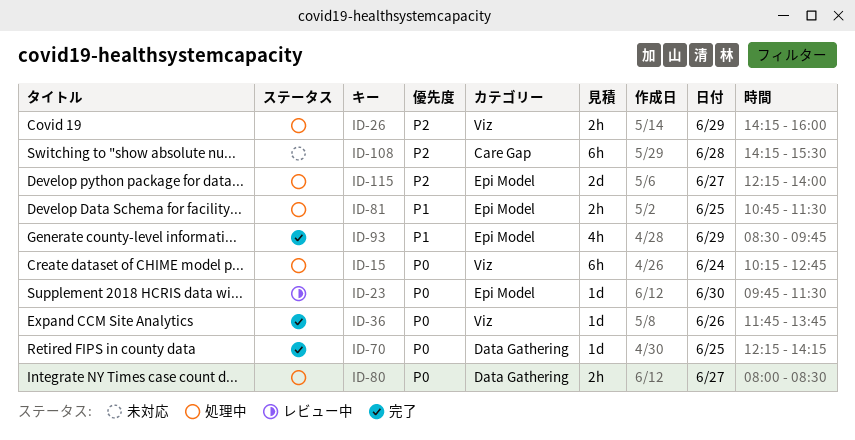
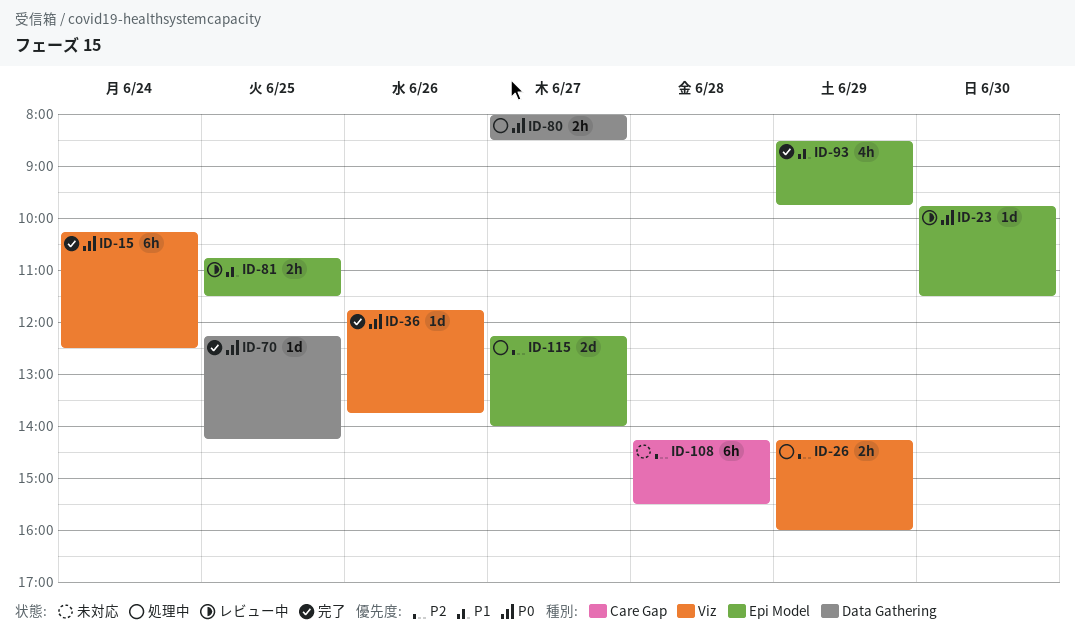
ID-15, status: 処理中 -> 完了
ID-15, ends: 12:45 -> 12:30
ID-81, status: 処理中 -> レビュー中

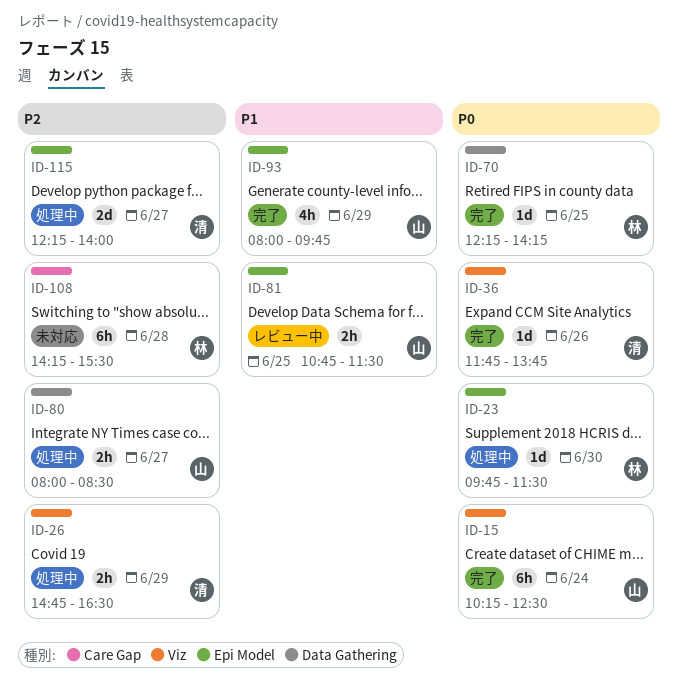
ID-23, status: レビュー中 -> 処理中
ID-26, begins: 14:15 -> 14:45
ID-26, ends: 16:00 -> 16:30
ID-80, priority: P0 -> P2
ID-93, begins: 08:30 -> 08:00

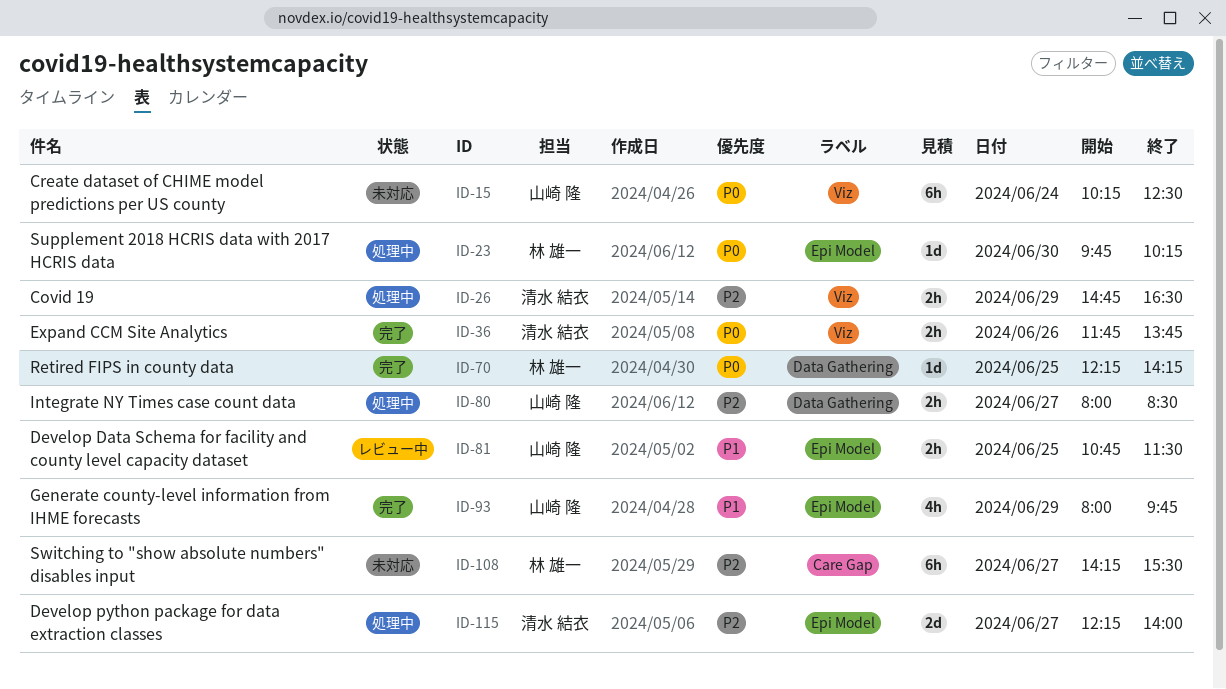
ID-15, status: 完了 -> 未対応
ID-23, ends: 11:30 -> 10:15
ID-36, estimate: 1d -> 2h
ID-108, day: Jun 28 -> Jun 27

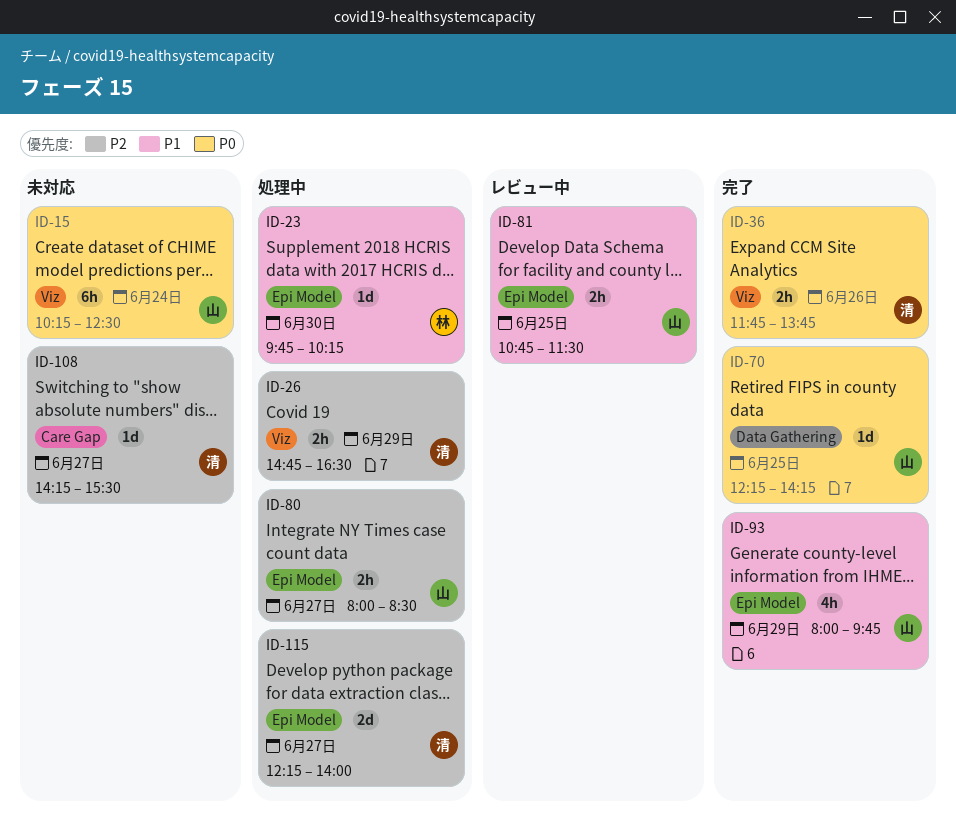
ID-23, priority: P0 -> P1
ID-70, owner: 林 雄一 -> 山崎 隆
ID-80, label: Data Gathering -> Epi Model
ID-108, owner: 林 雄一 -> 清水 結衣
ID-108, estimate: 6h -> 1d

